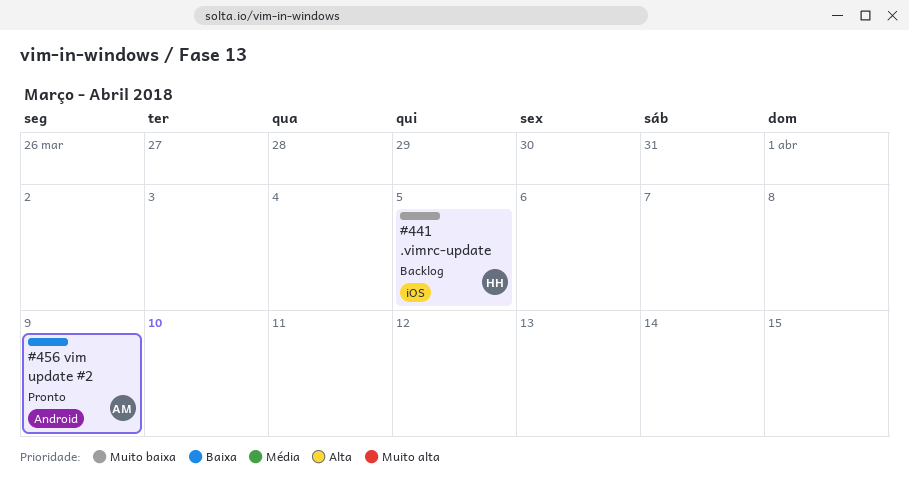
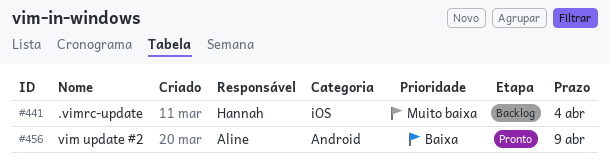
#441, due: Apr 5 -> Apr 4

